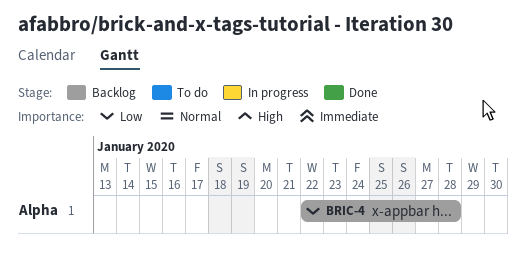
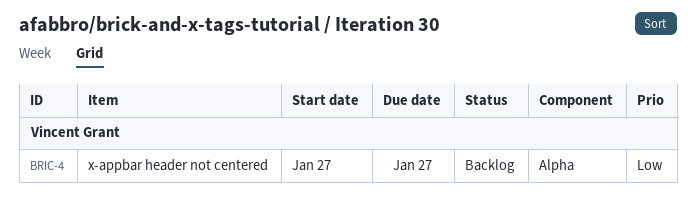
BRIC-4, start: Jan 22 -> Jan 27
BRIC-4, due: Jan 28 -> Jan 27

